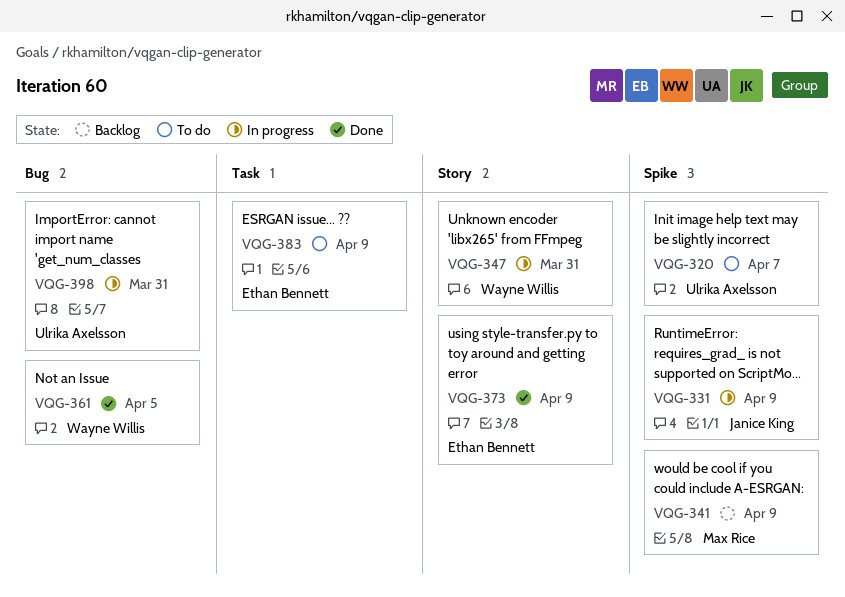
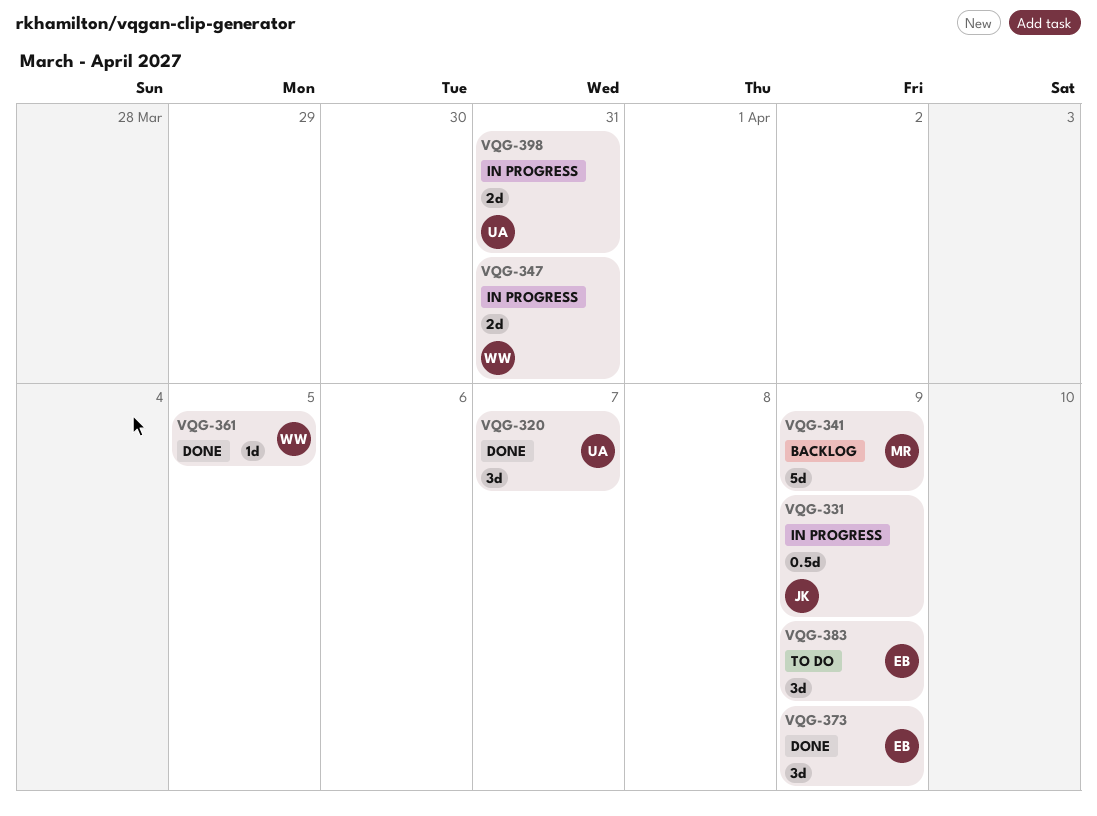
VQG-320, status: To do -> Done

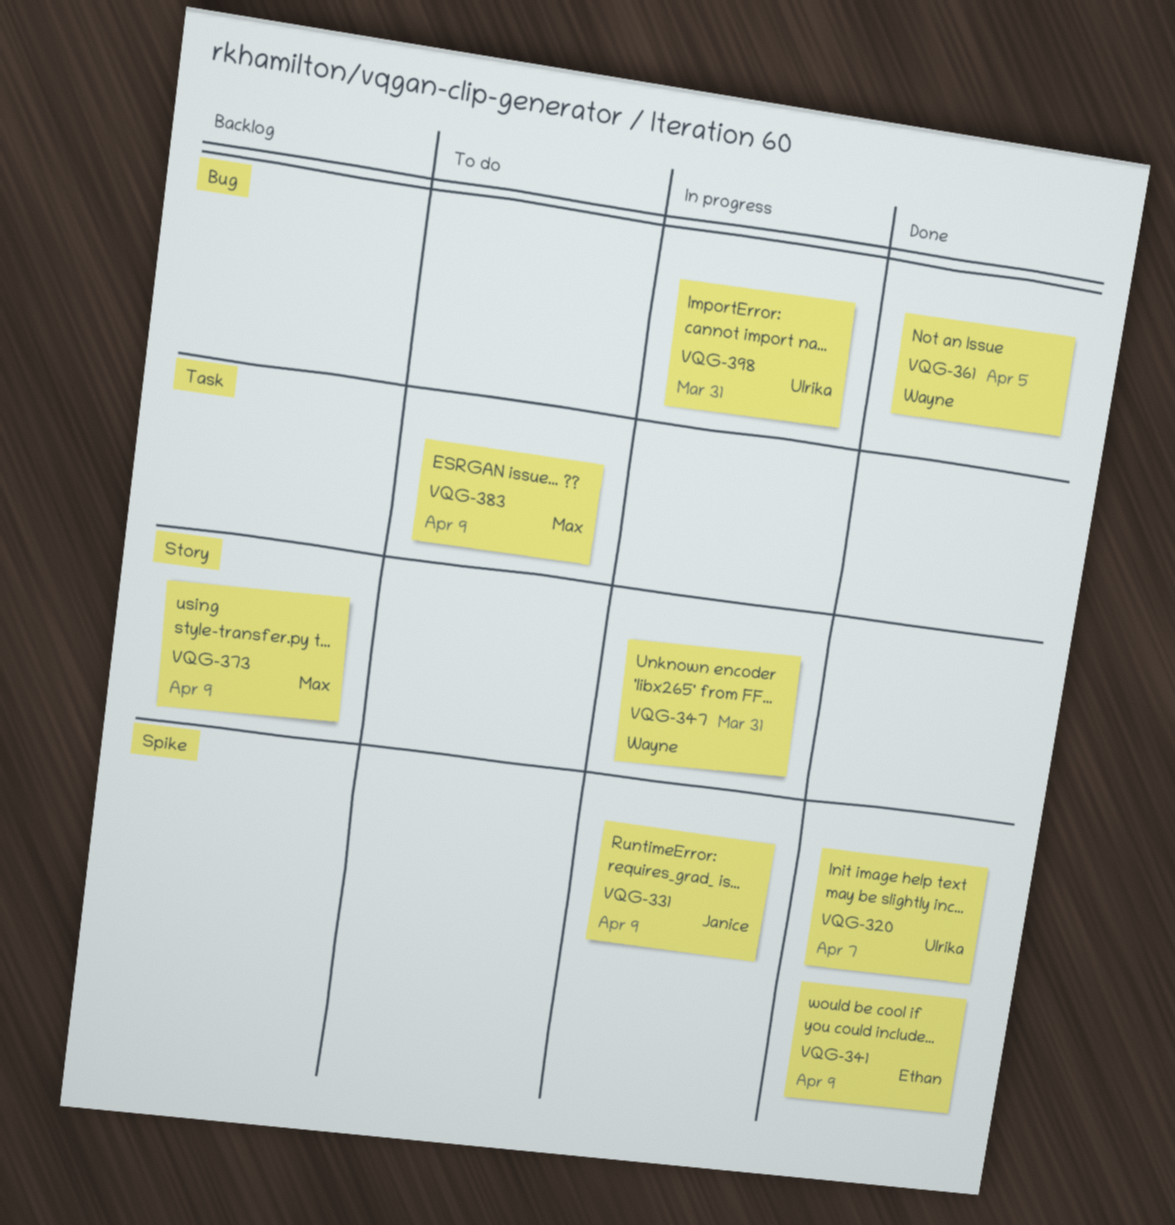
VQG-341, status: Backlog -> Done
VQG-341, owner: Max -> Ethan
VQG-373, status: Done -> Backlog
VQG-373, owner: Ethan -> Max
VQG-383, owner: Ethan -> Max

